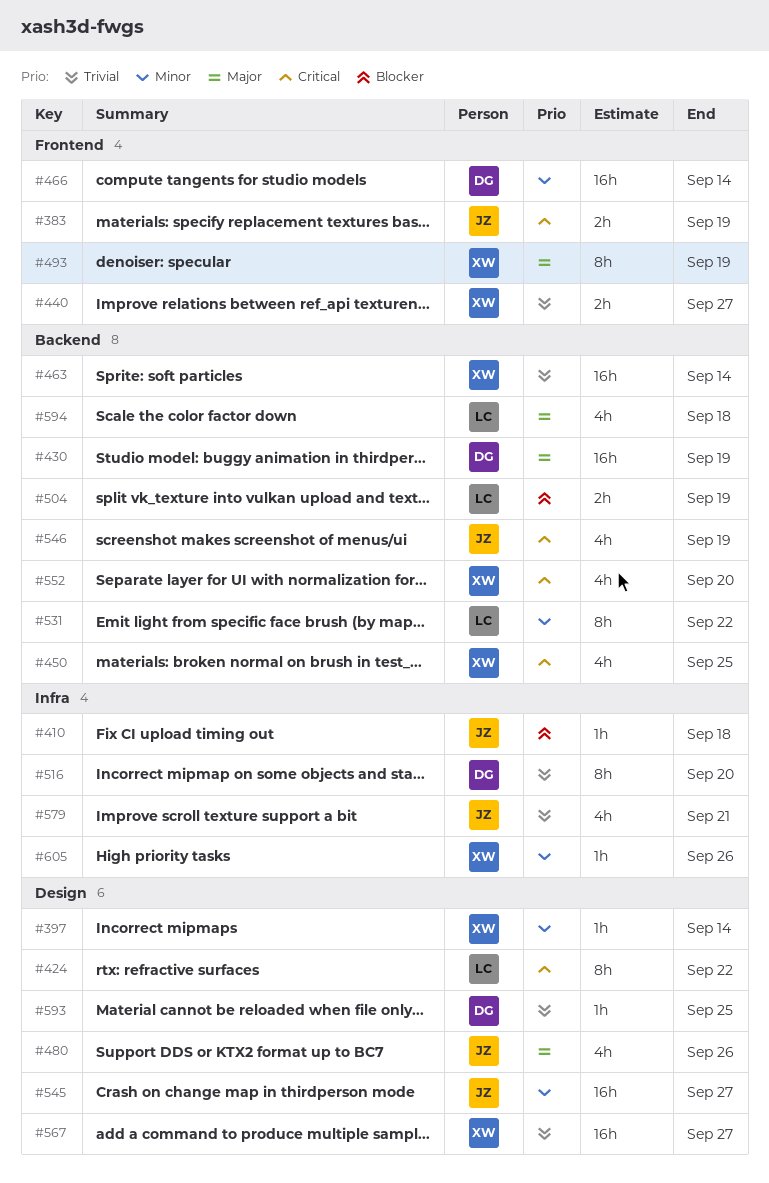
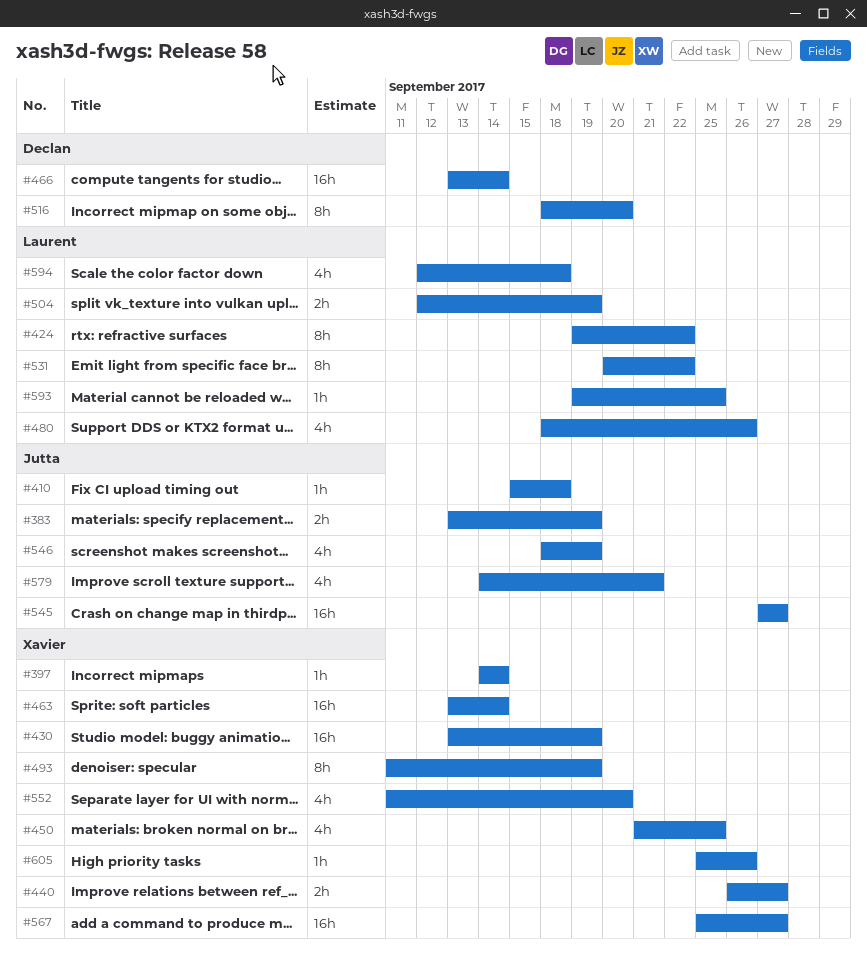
#430, owner: Declan -> Xavier
#480, owner: Jutta -> Laurent
#593, owner: Declan -> Laurent

